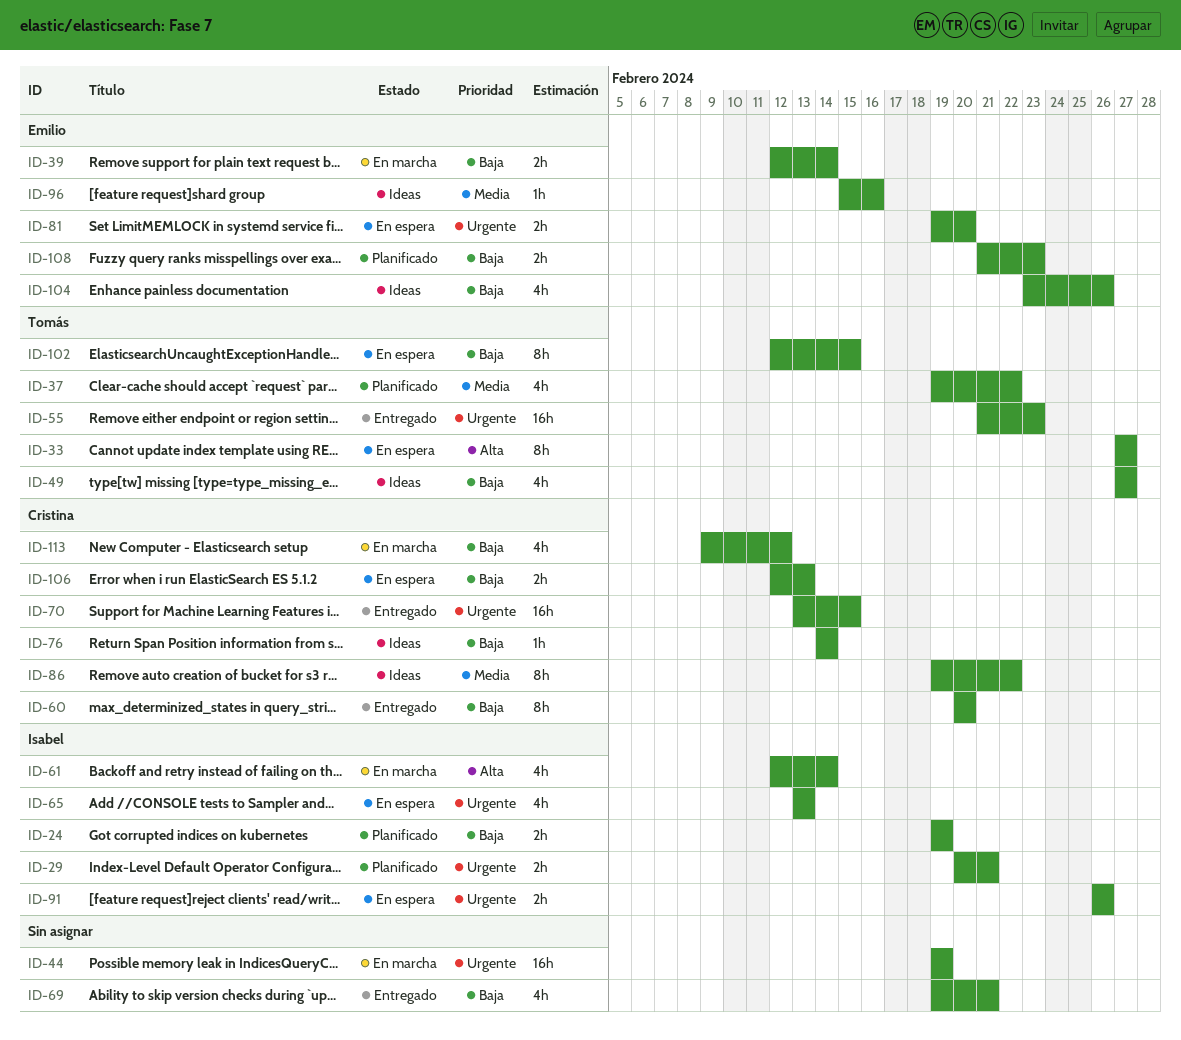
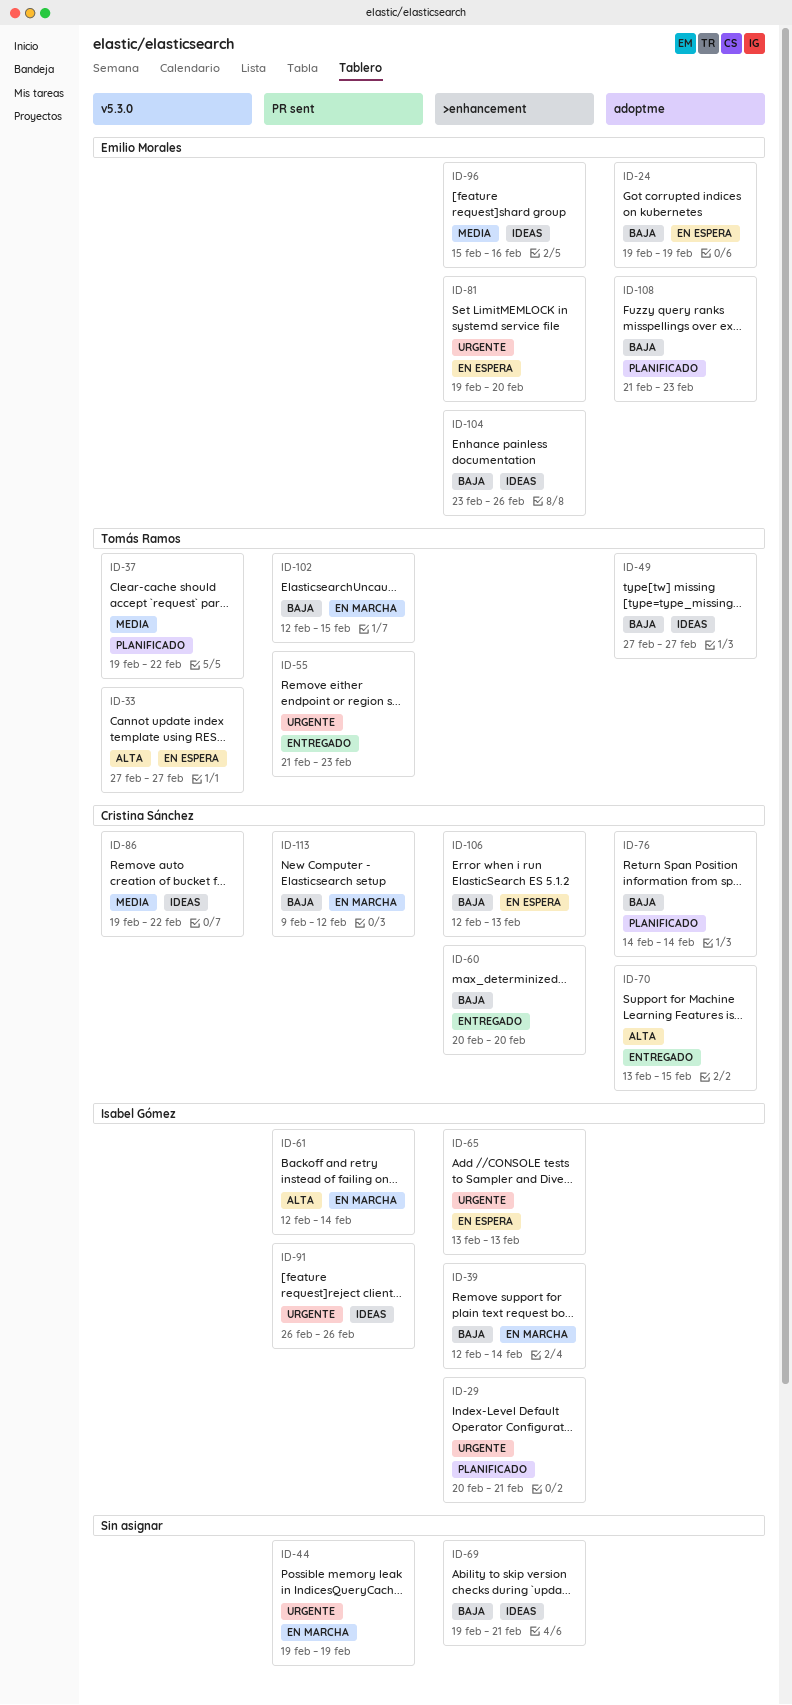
ID-24, status: Planificado -> En espera
ID-24, owner: Isabel Gómez -> Emilio Morales
ID-39, owner: Emilio Morales -> Isabel Gómez
ID-69, status: Entregado -> Ideas
ID-70, priority: Urgente -> Alta
ID-76, status: Ideas -> Planificado
ID-91, status: En espera -> Ideas
ID-102, status: En espera -> En marcha

